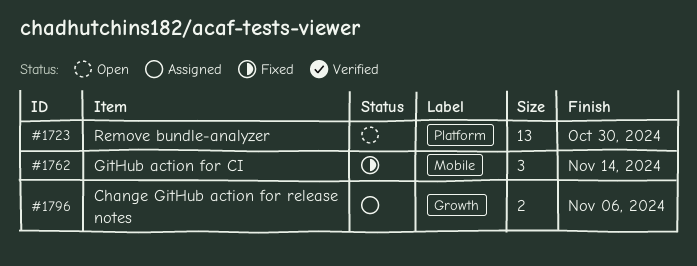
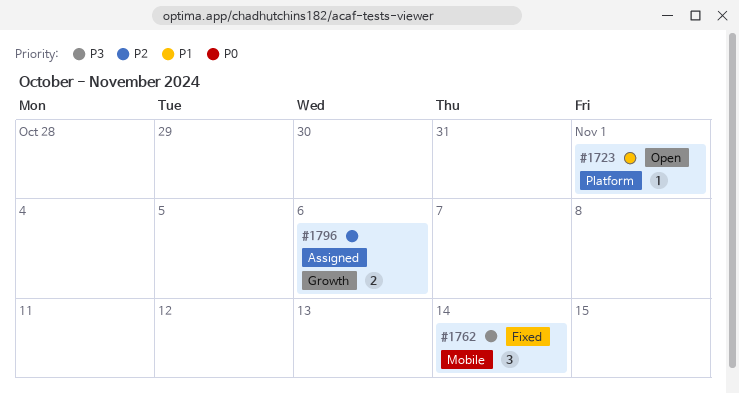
#1723, estimate: 13 -> 1
#1723, due: Oct 30 -> Nov 1

